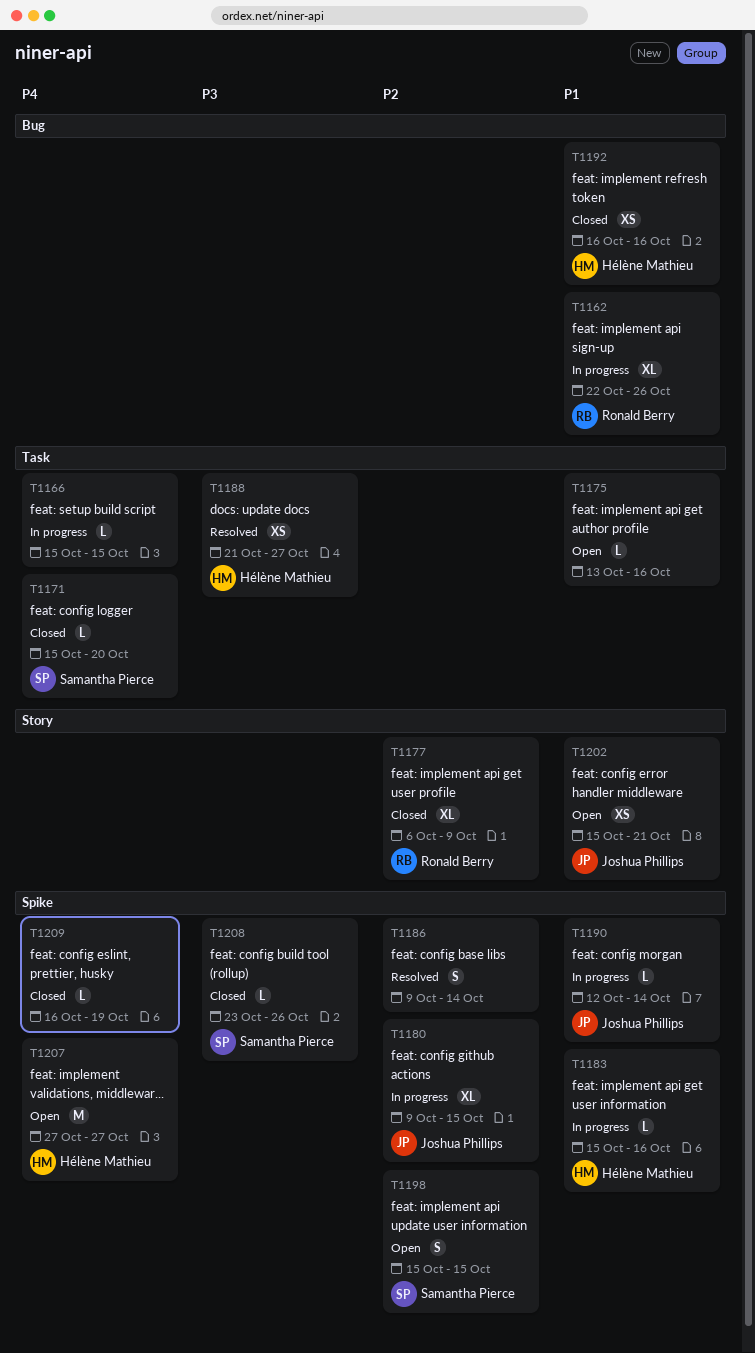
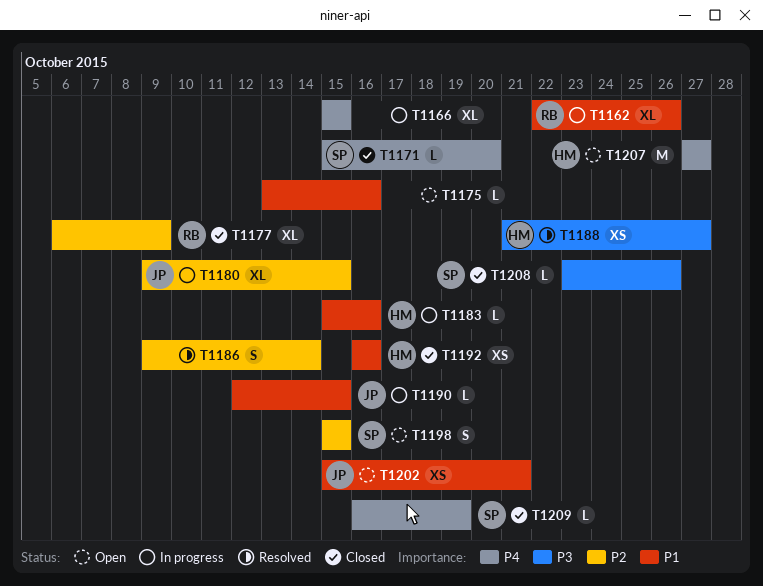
T1166, estimate: L -> XL
T1190, due: Oct 14 -> Oct 15
T1209, owner: none -> Samantha Pierce

